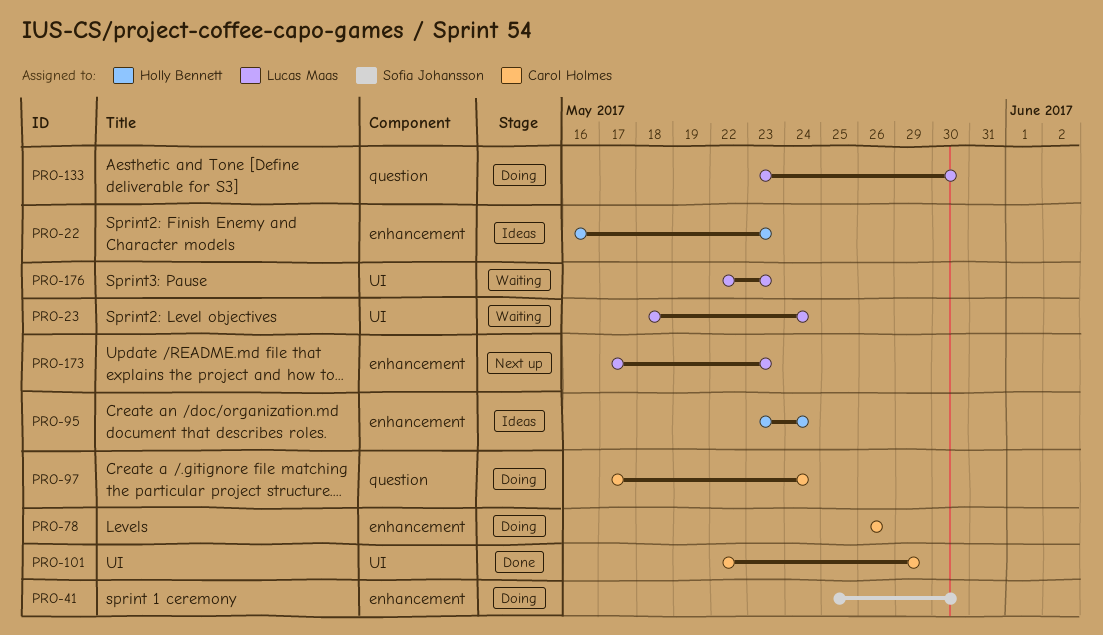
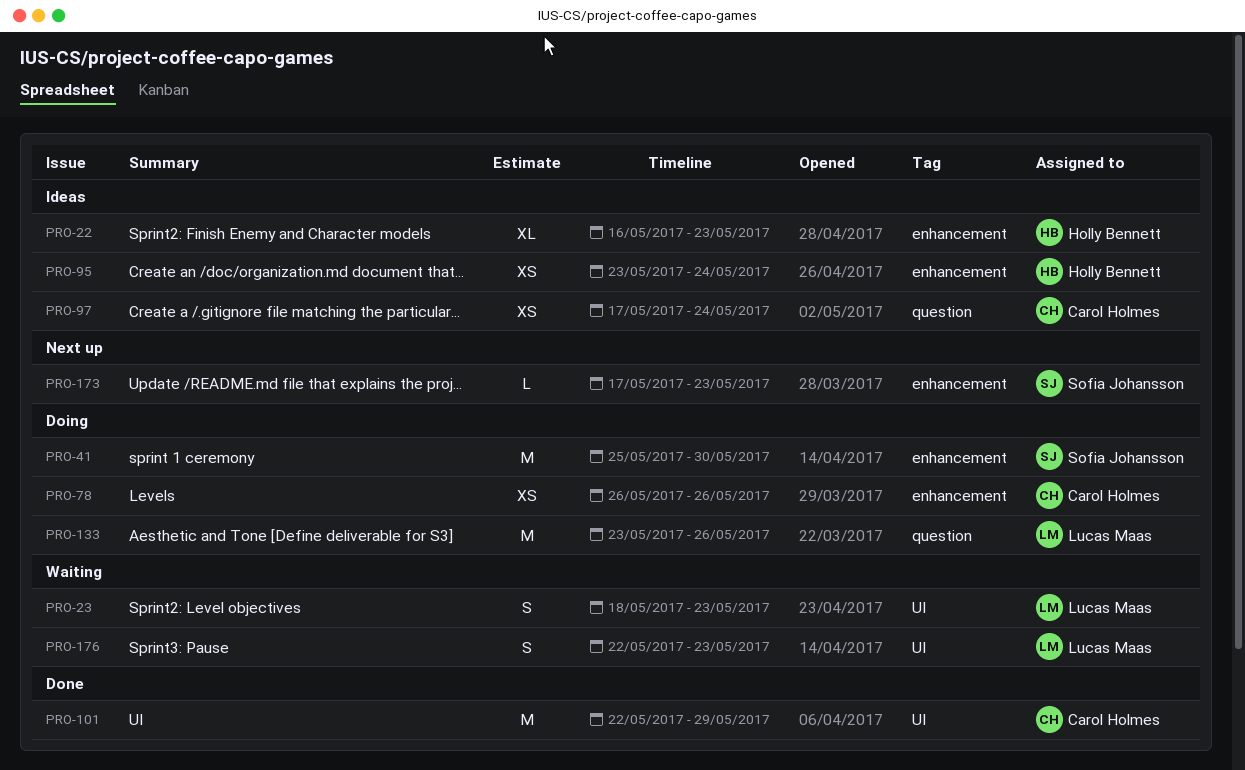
PRO-23, due: May 24 -> May 23
PRO-97, status: Doing -> Ideas
PRO-133, due: May 30 -> May 26
PRO-173, owner: Lucas Maas -> Sofia Johansson

